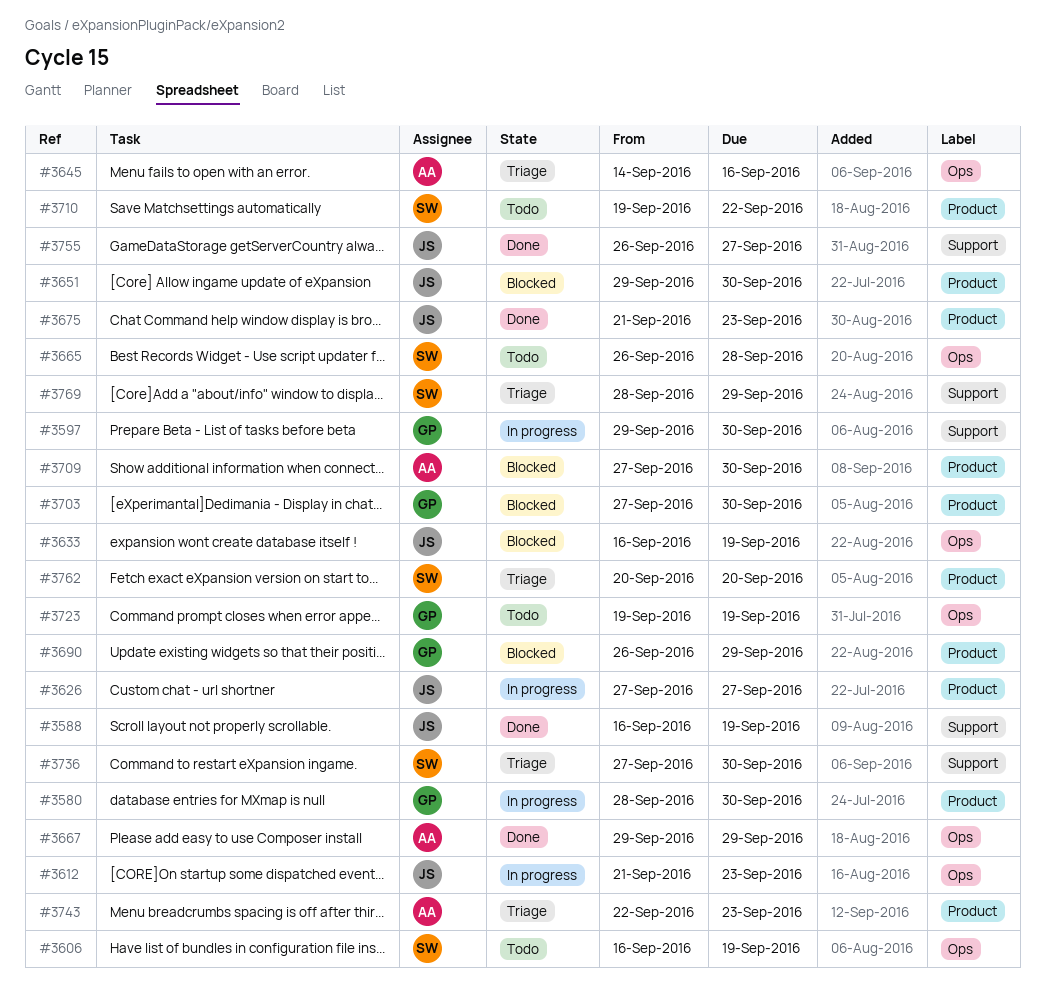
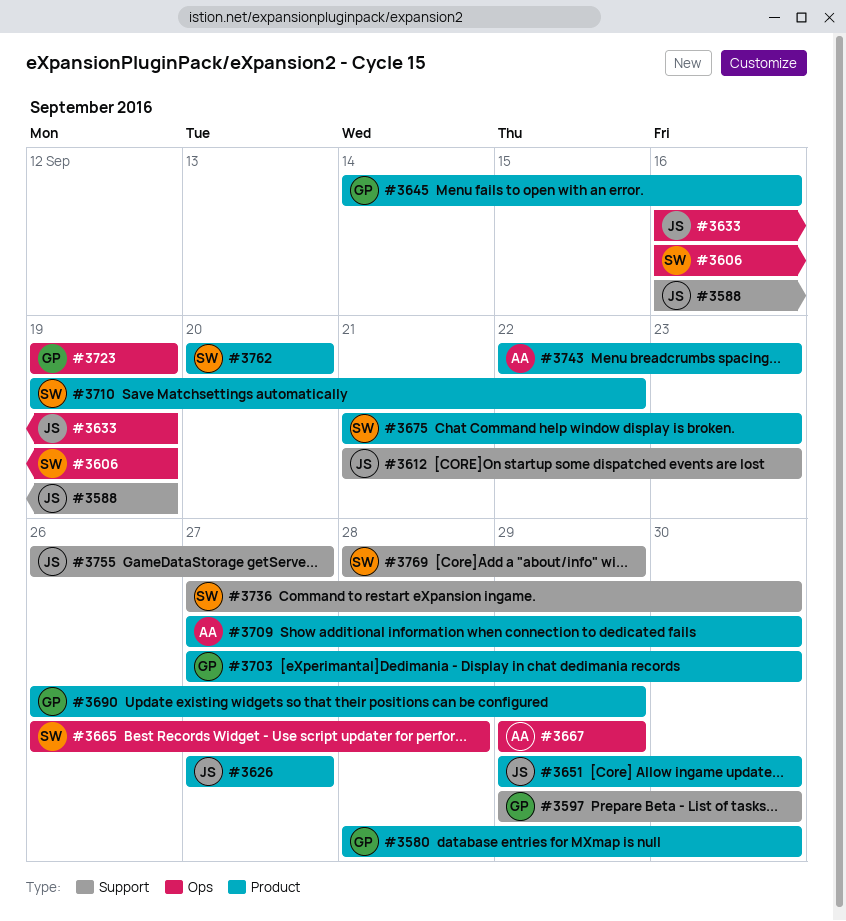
#3612, label: Ops -> Support
#3645, owner: AA -> GP
#3645, label: Ops -> Product
#3675, owner: JS -> SW

